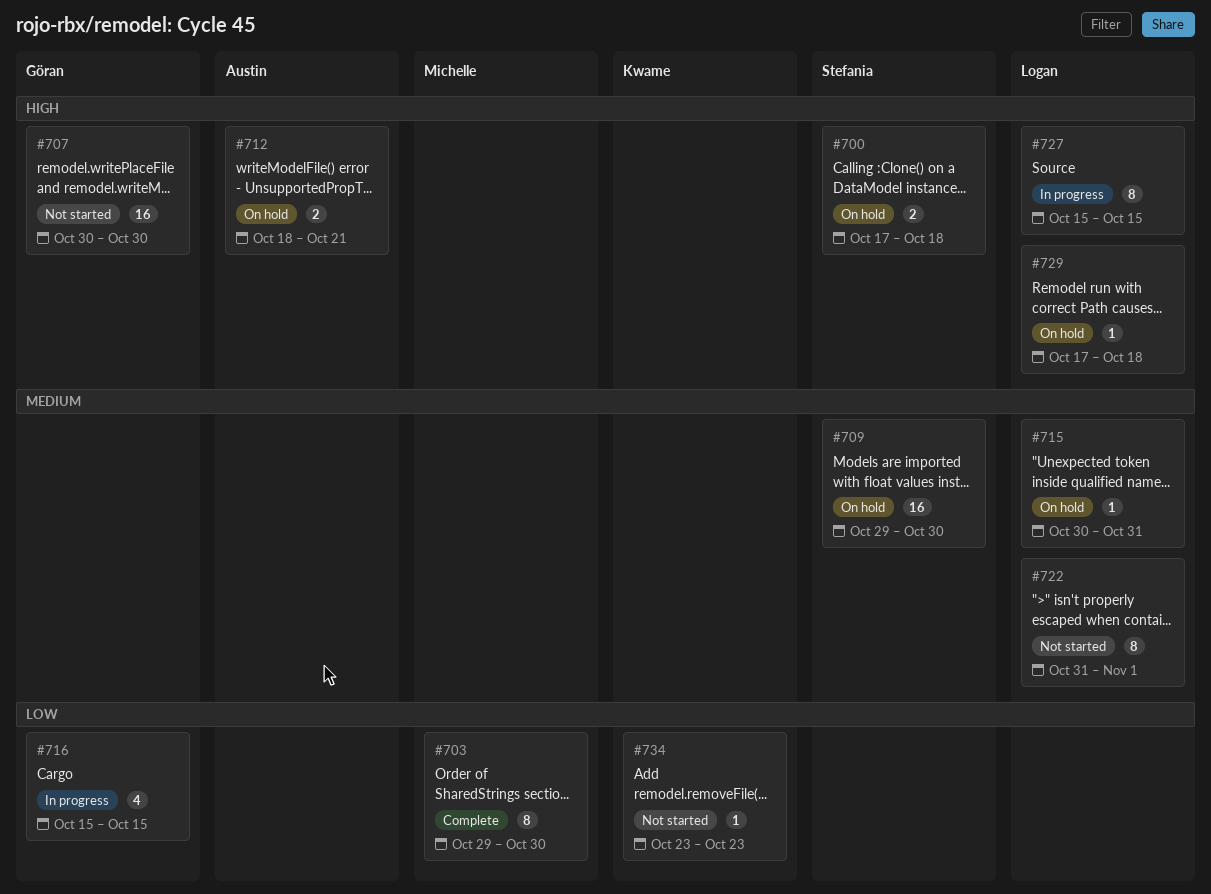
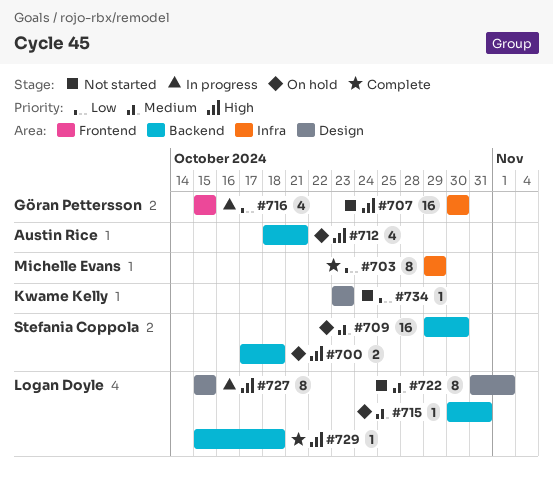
#703, due: Oct 30 -> Oct 29
#712, estimate: 2 -> 4
#729, status: On hold -> Complete
#729, start: Oct 17 -> Oct 15

